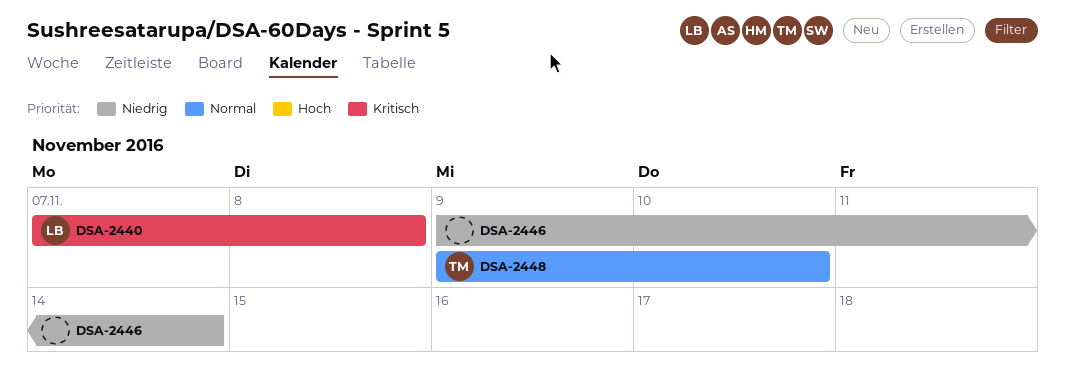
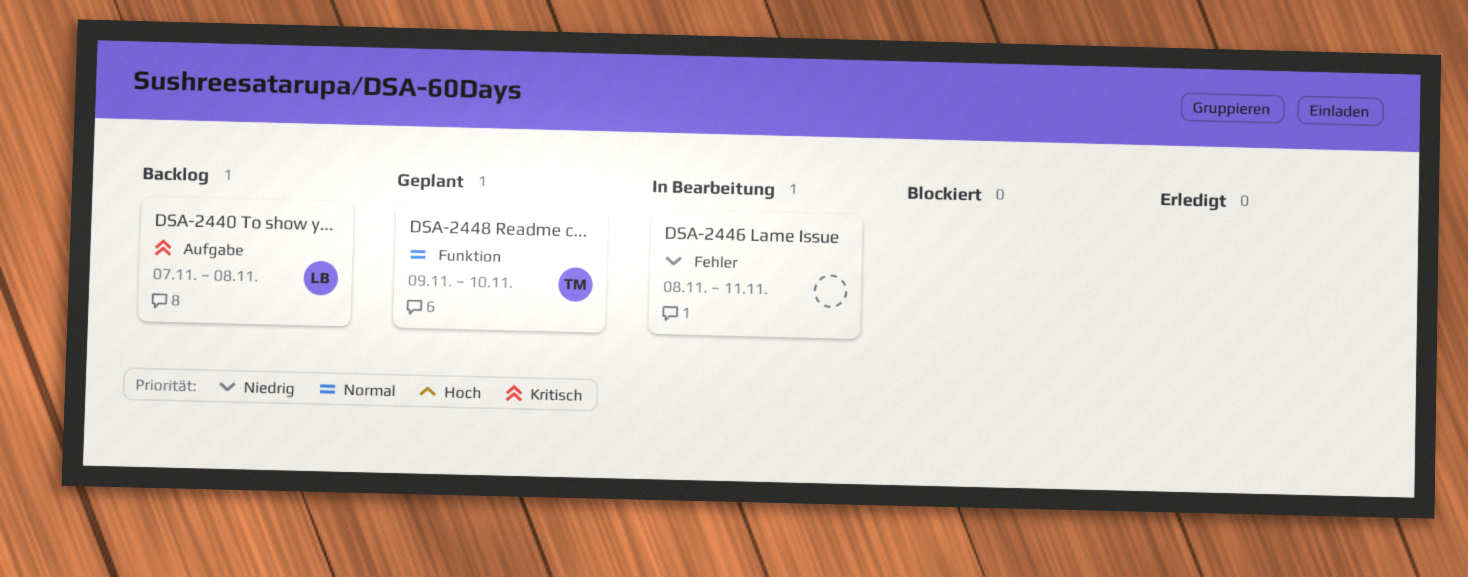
DSA-2446, start: Nov 9 -> Nov 8
DSA-2446, due: Nov 14 -> Nov 11

